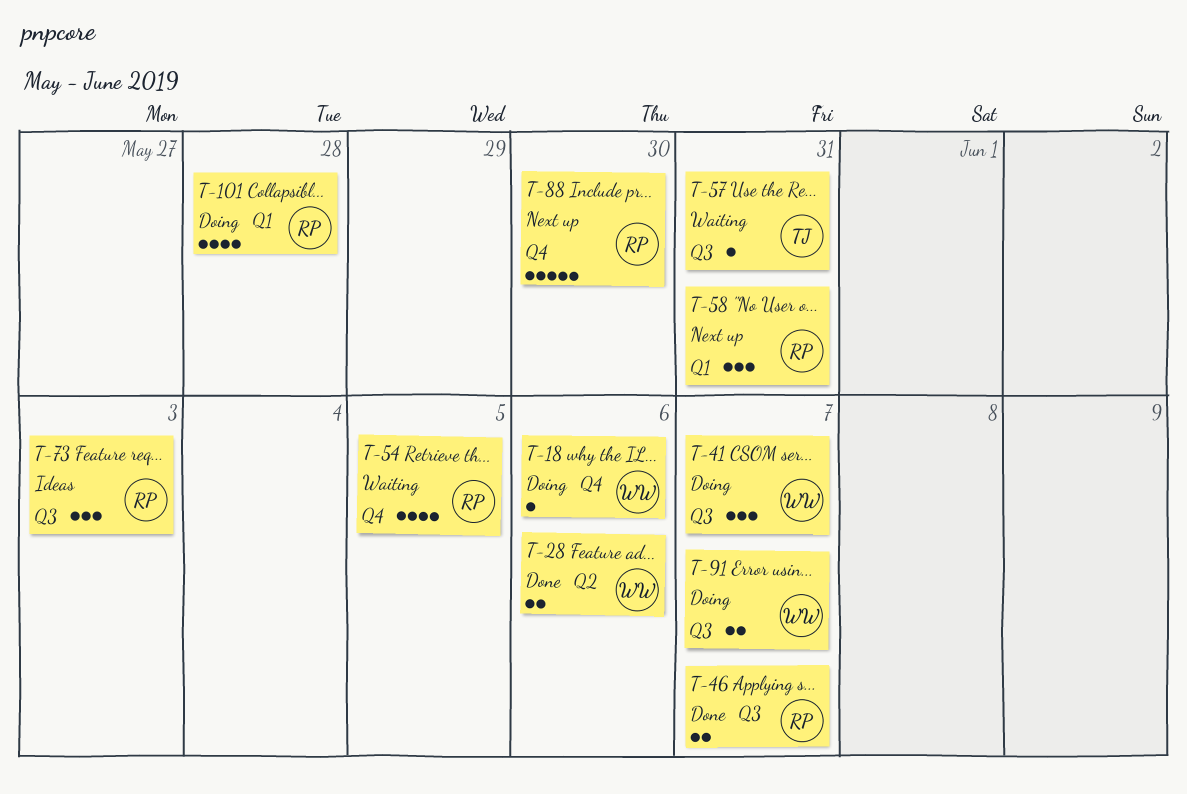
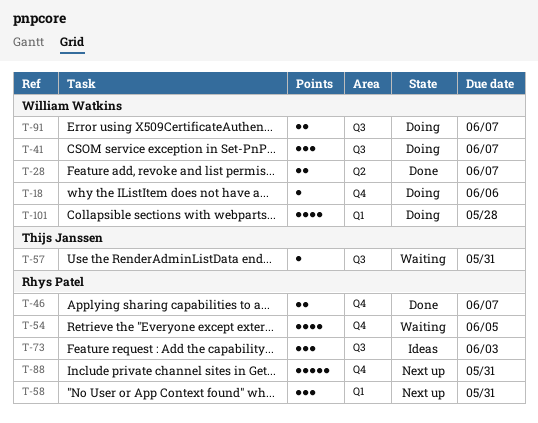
T-28, due: Jun 6 -> Jun 7
T-46, label: Q3 -> Q4
T-88, due: May 30 -> May 31
T-101, owner: Rhys Patel -> William Watkins

